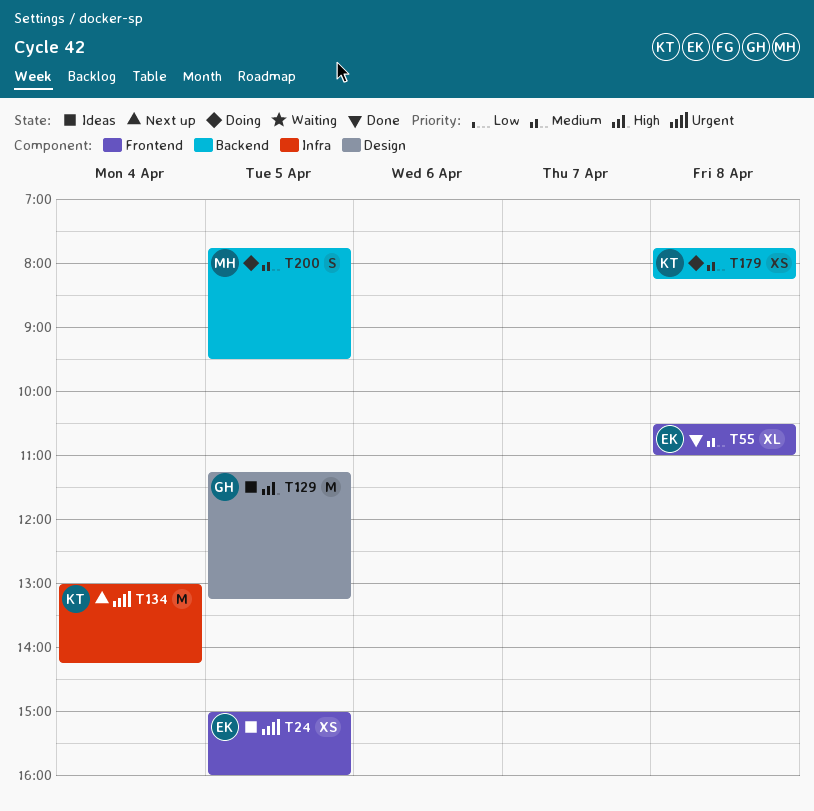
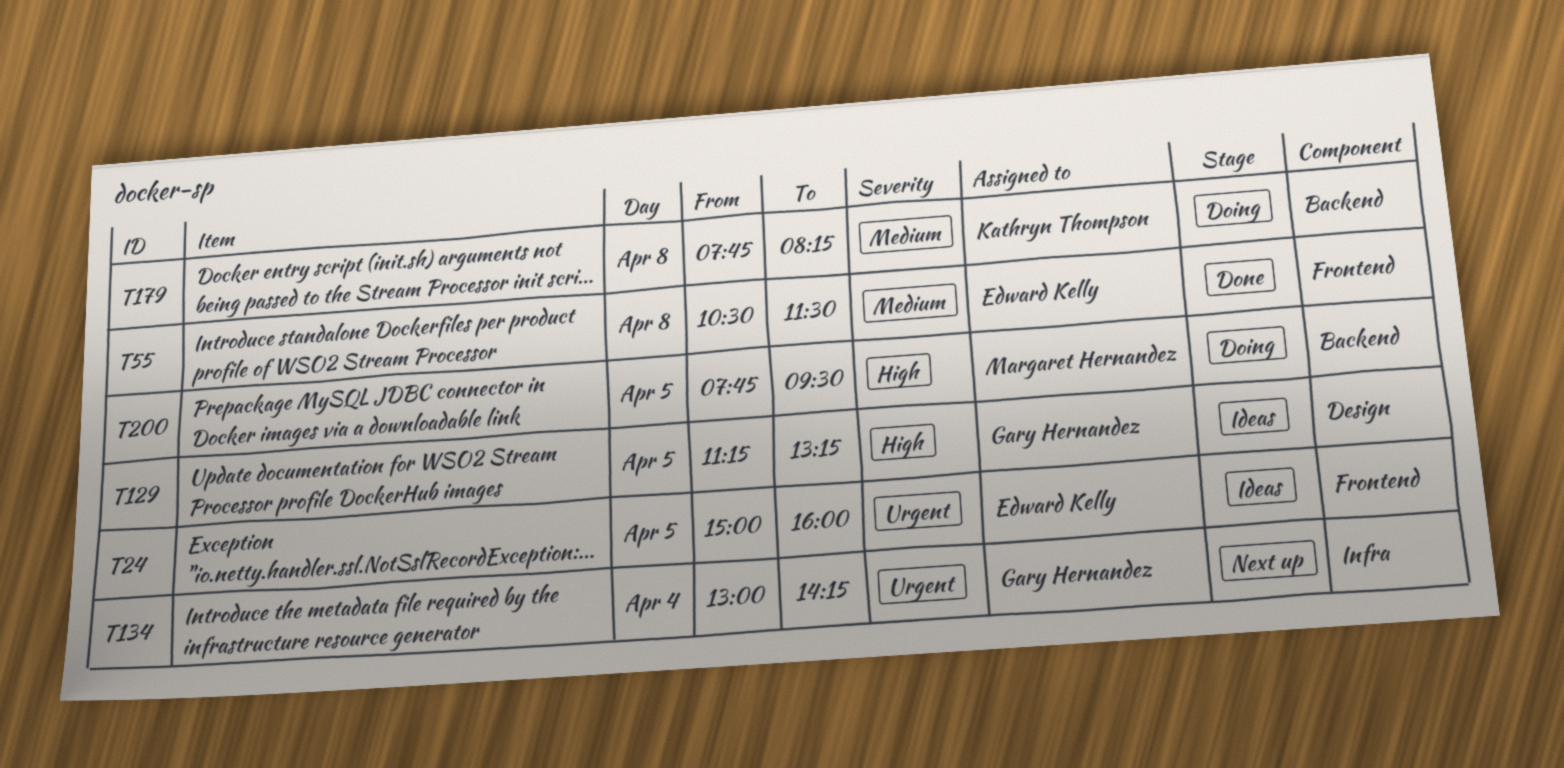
T55, ends: 11:00 -> 11:30
T134, owner: Kathryn Thompson -> Gary Hernandez
T200, priority: Medium -> High

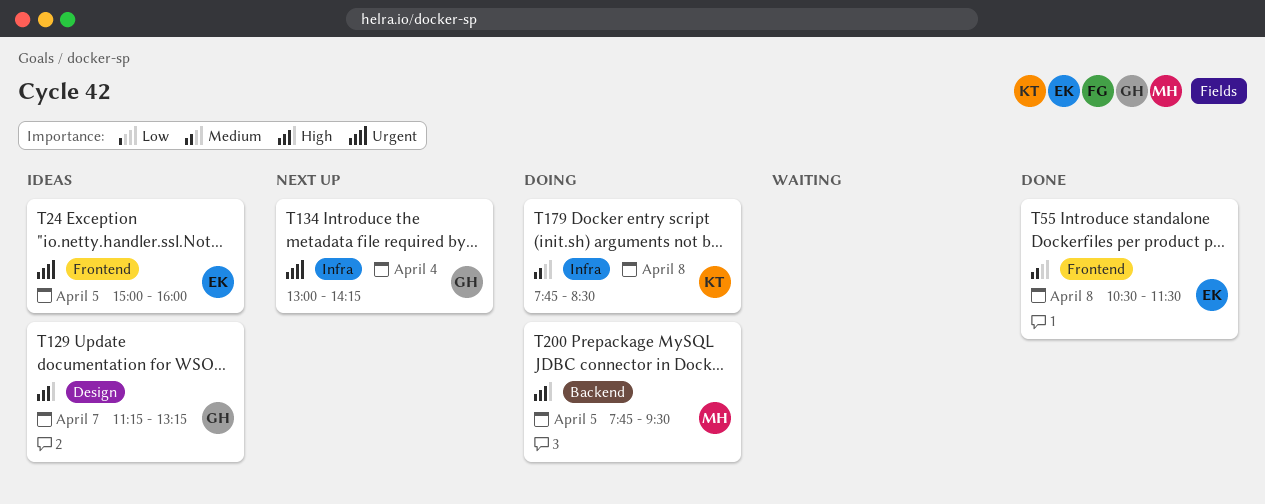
T129, day: Apr 5 -> Apr 7
T179, label: Backend -> Infra
T179, ends: 08:15 -> 08:30

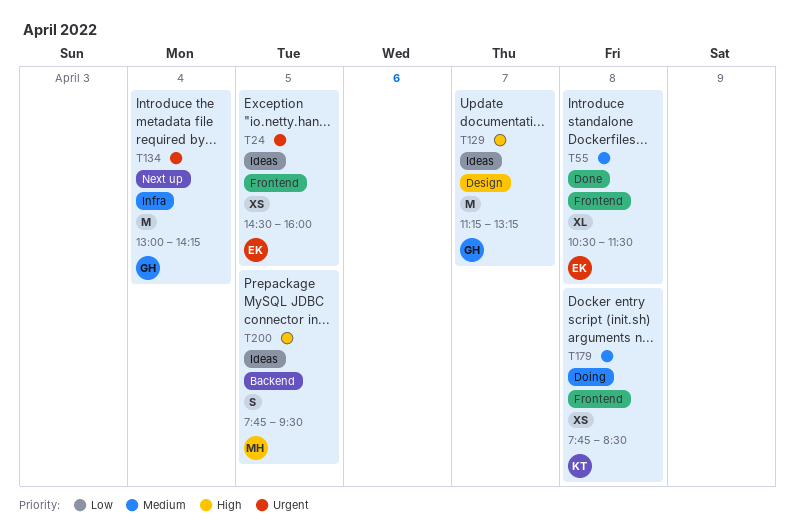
T24, begins: 15:00 -> 14:30
T179, label: Infra -> Frontend
T200, status: Doing -> Ideas

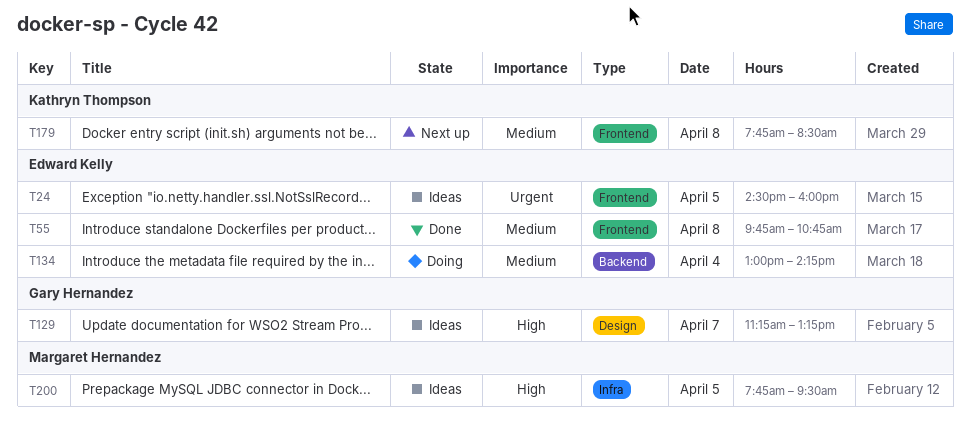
T55, begins: 10:30 -> 09:45
T55, ends: 11:30 -> 10:45
T134, status: Next up -> Doing
T134, owner: Gary Hernandez -> Edward Kelly
T134, priority: Urgent -> Medium
T134, label: Infra -> Backend
T179, status: Doing -> Next up
T200, label: Backend -> Infra

